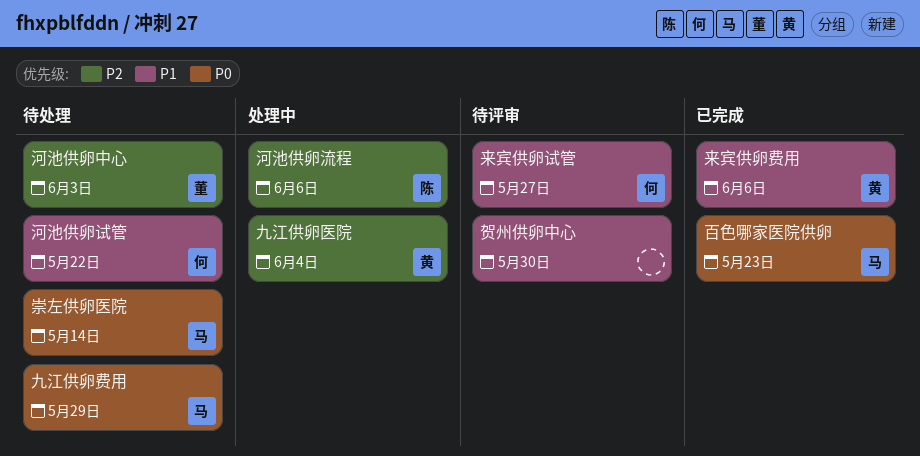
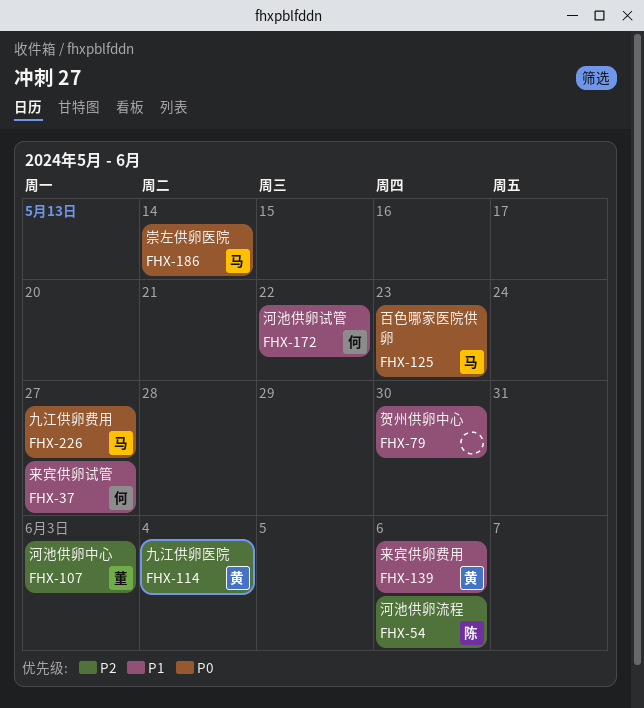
九江供卵费用, due: May 29 -> May 27

